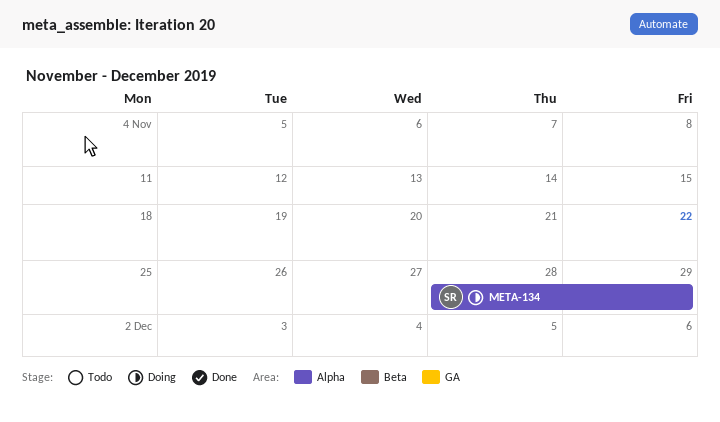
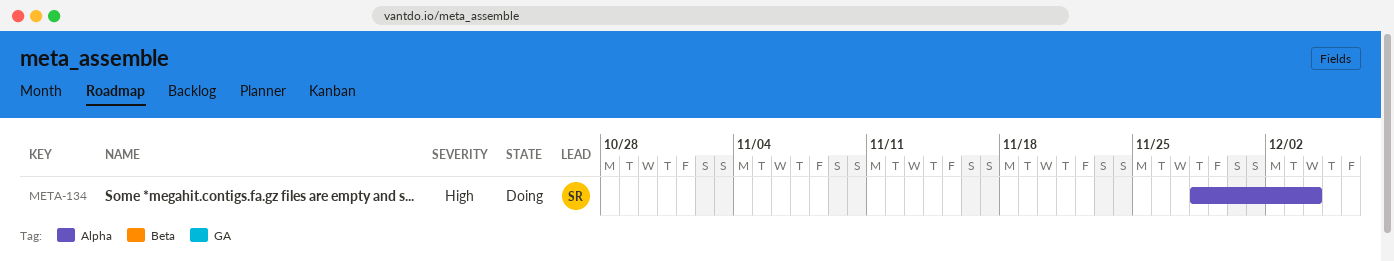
META-134, due: Nov 29 -> Dec 4

